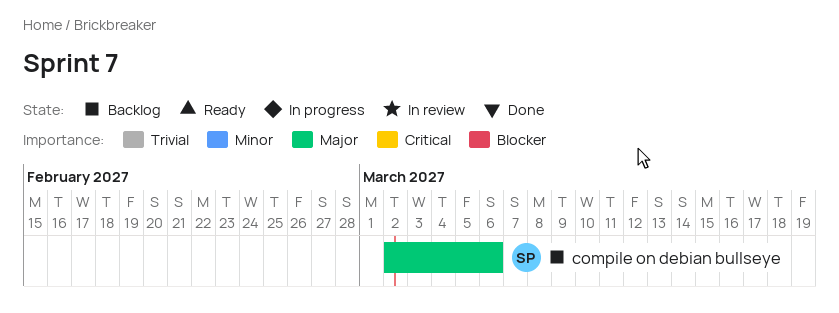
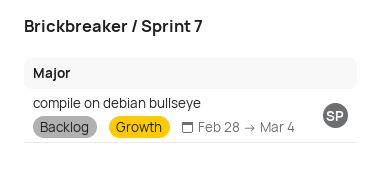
compile on debian bullseye, start: Mar 2 -> Feb 28
compile on debian bullseye, due: Mar 6 -> Mar 4

